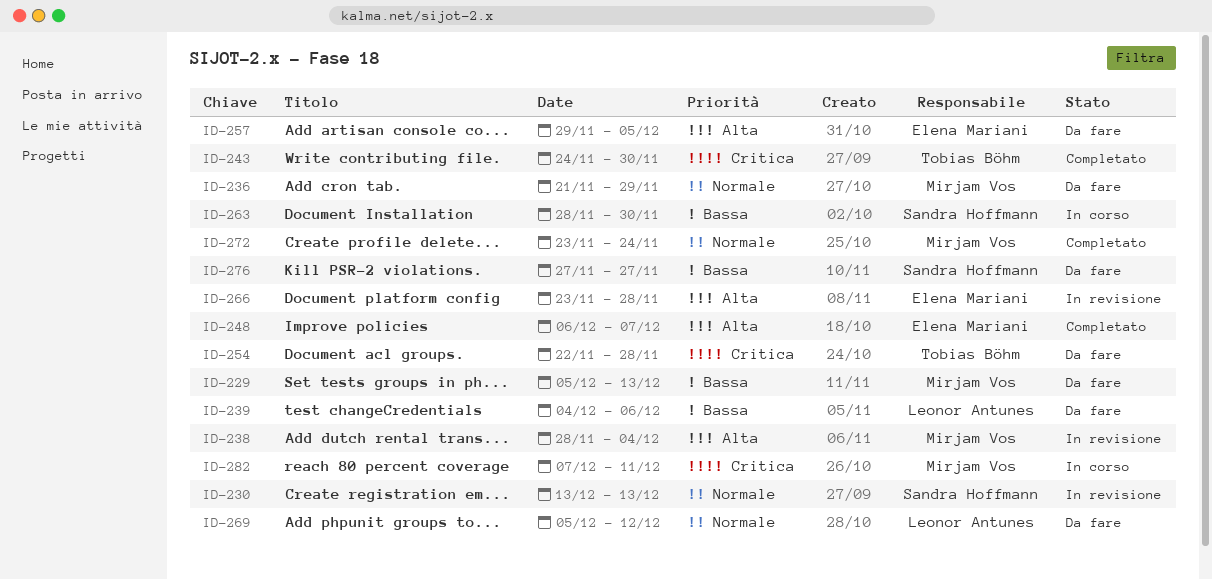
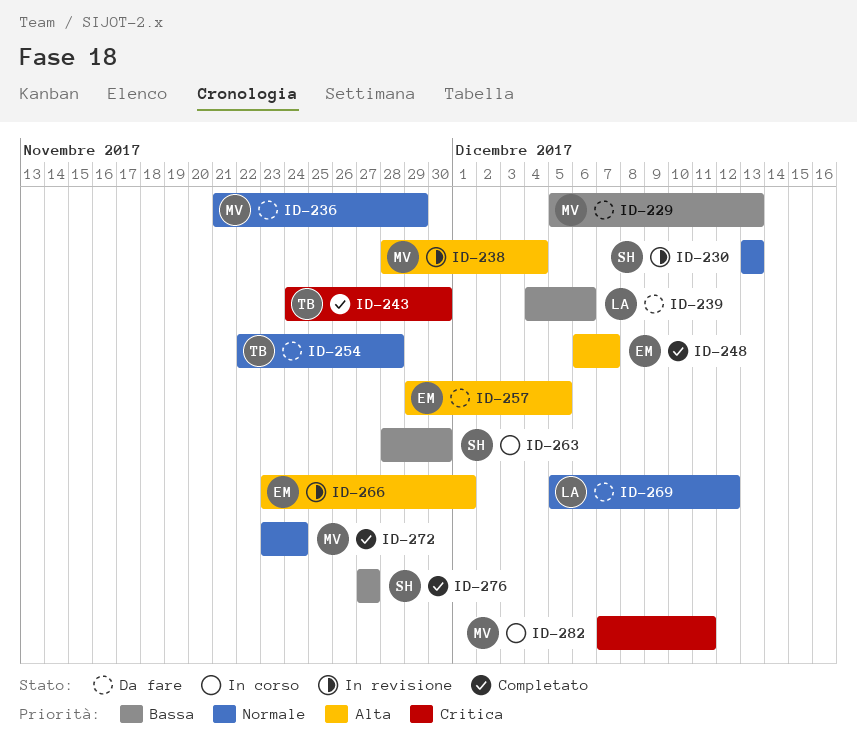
ID-254, priority: Critica -> Normale
ID-266, due: Nov 28 -> Dec 1
ID-276, status: Da fare -> Completato

